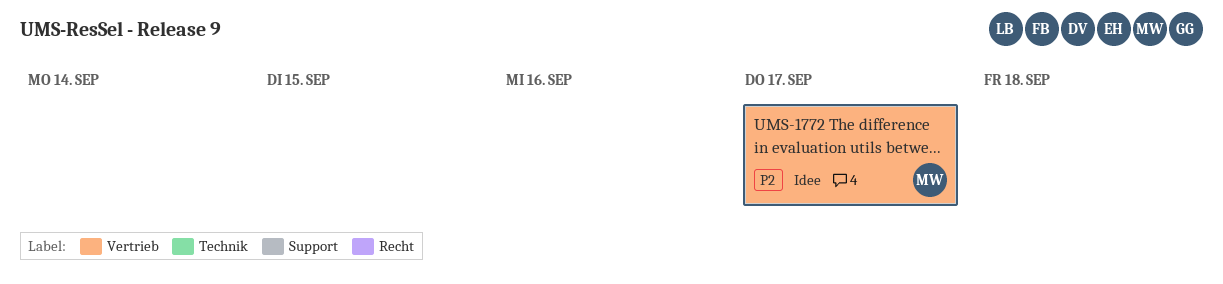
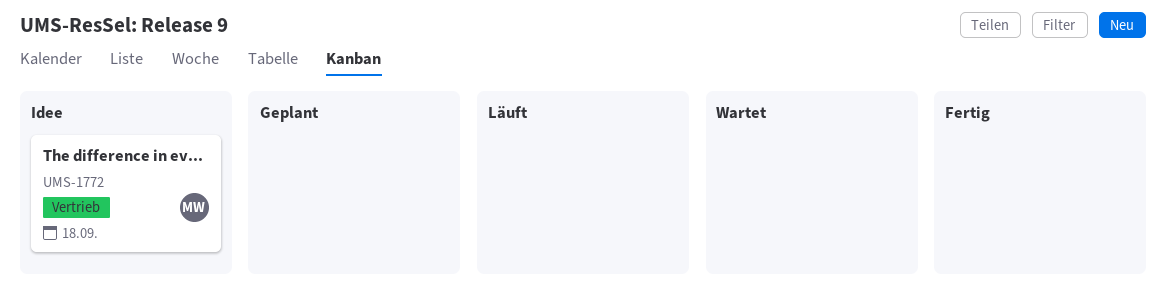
UMS-1772, due: Sep 17 -> Sep 18

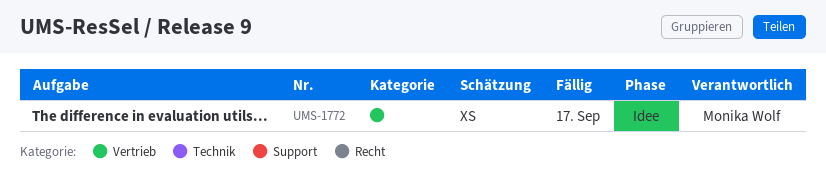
UMS-1772, due: Sep 18 -> Sep 17

